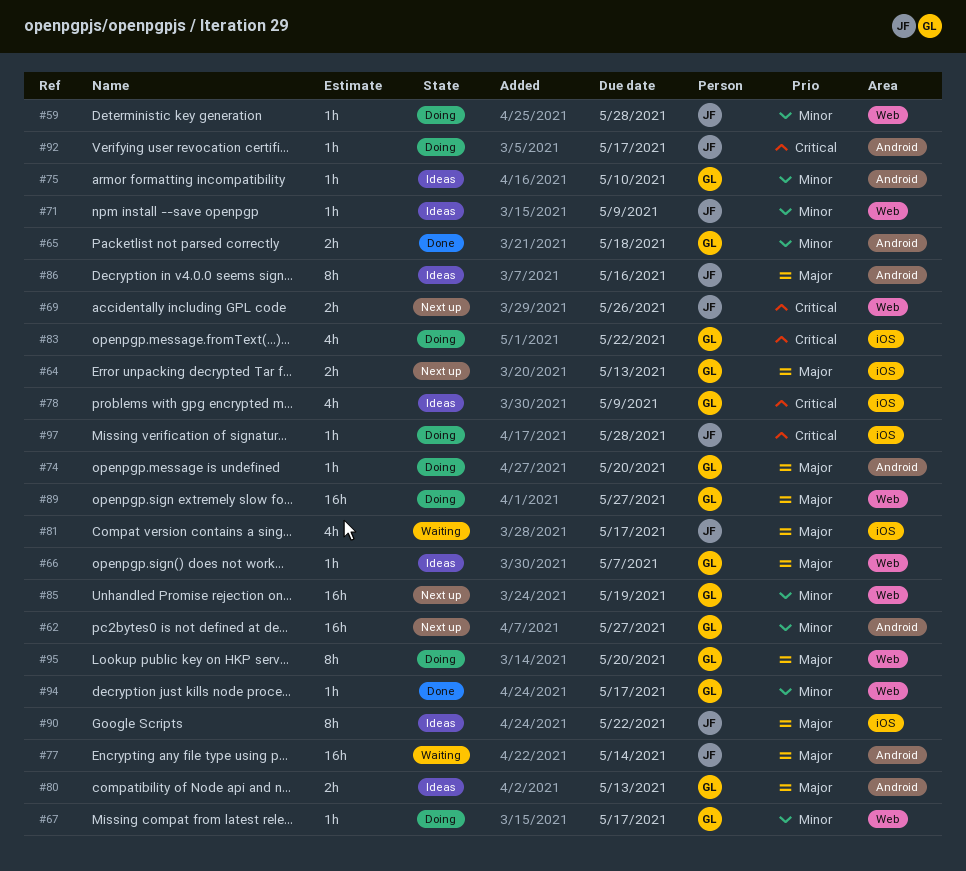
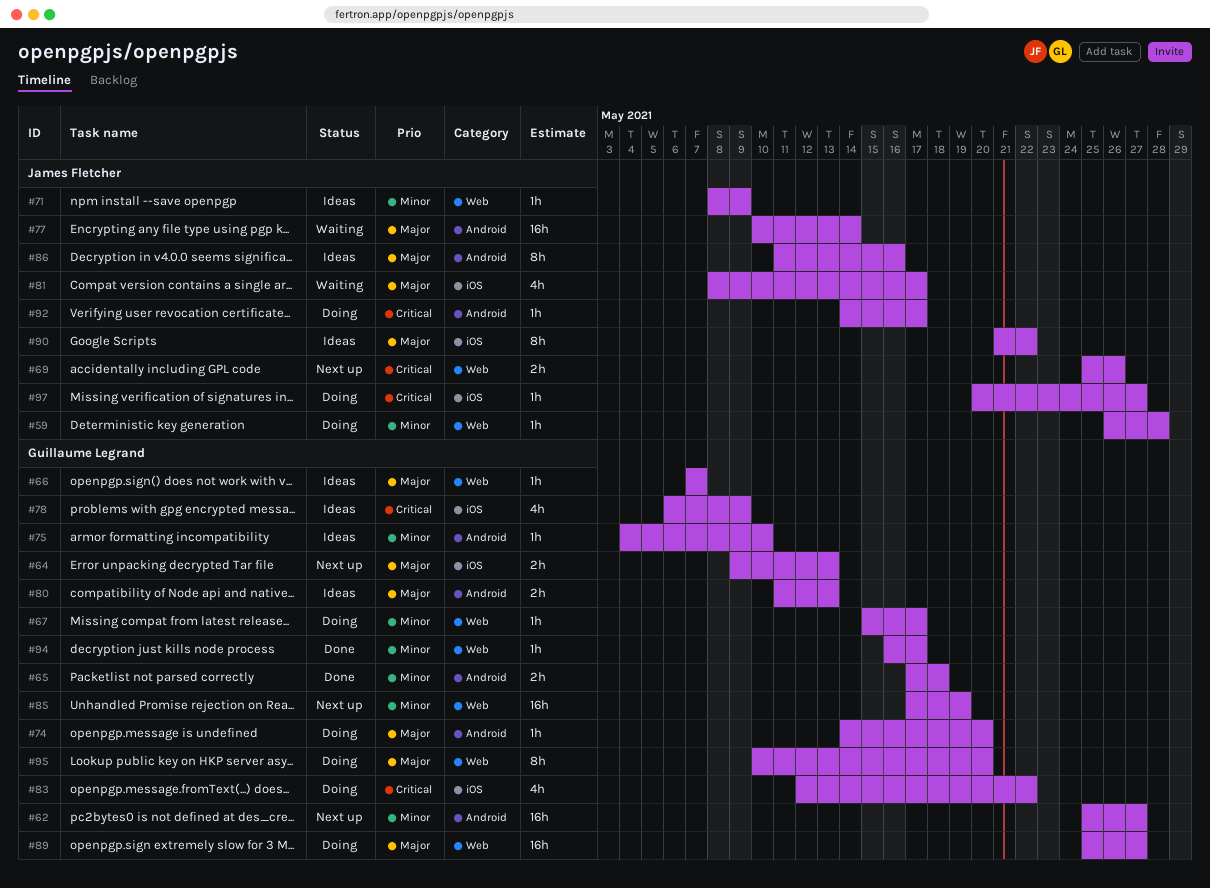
#97, due: May 28 -> May 27

